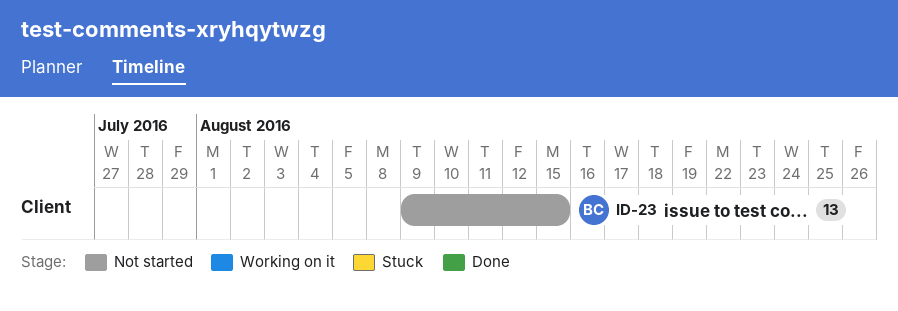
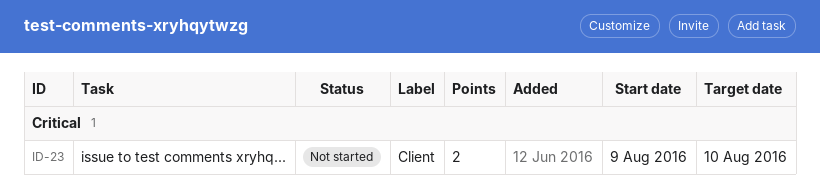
ID-23, estimate: 13 -> 2
ID-23, due: Aug 15 -> Aug 10

